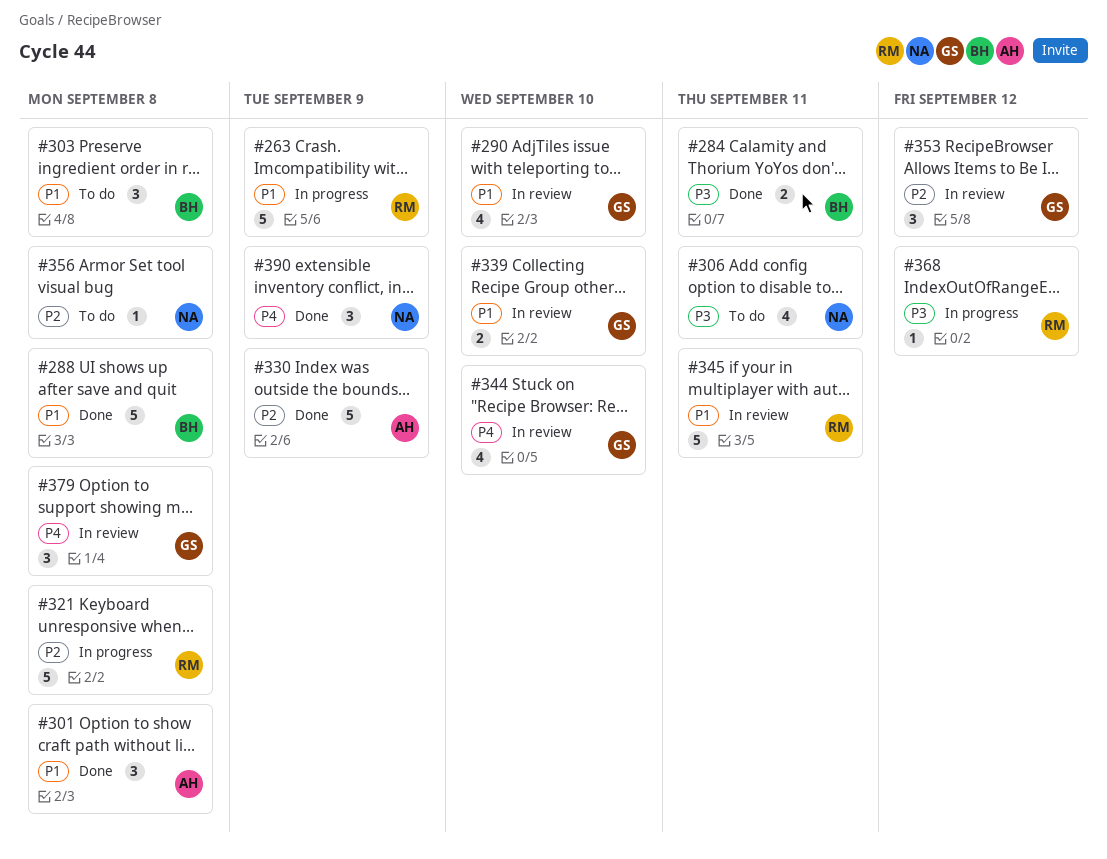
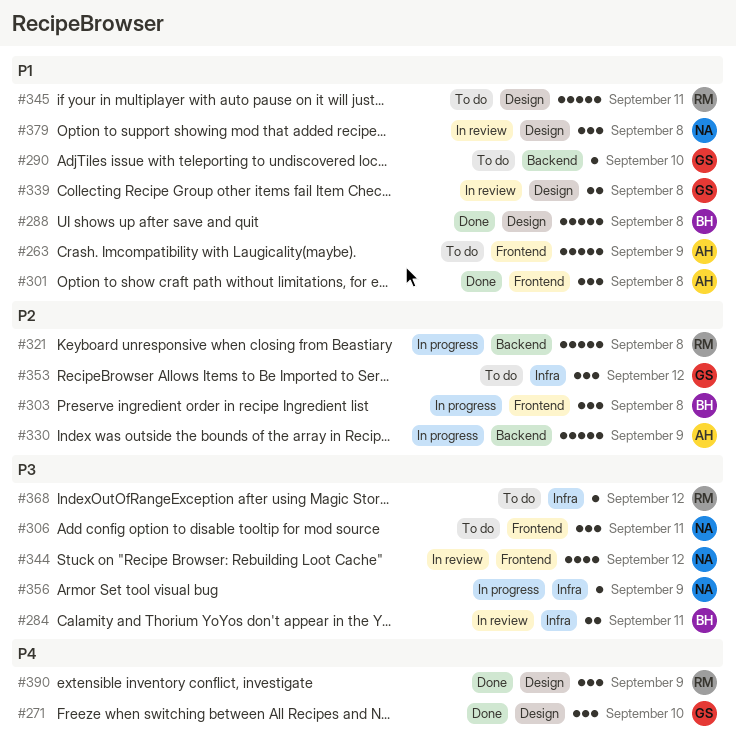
#263, status: In progress -> To do
#263, owner: RM -> AH
#271: none -> present
#284, status: Done -> In review
#290, status: In review -> To do
#290, estimate: 4 -> 1
#303, status: To do -> In progress
#303, priority: P1 -> P2
#306, estimate: 4 -> 3
#330, status: Done -> In progress
#339, due: Sep 10 -> Sep 8
#344, owner: GS -> NA
#344, priority: P4 -> P3
#344, due: Sep 10 -> Sep 12
#345, status: In review -> To do
#353, status: In review -> To do
#356, status: To do -> In progress
#356, priority: P2 -> P3
#356, due: Sep 8 -> Sep 9
#368, status: In progress -> To do
#379, owner: GS -> NA
#379, priority: P4 -> P1
#390, owner: NA -> RM

